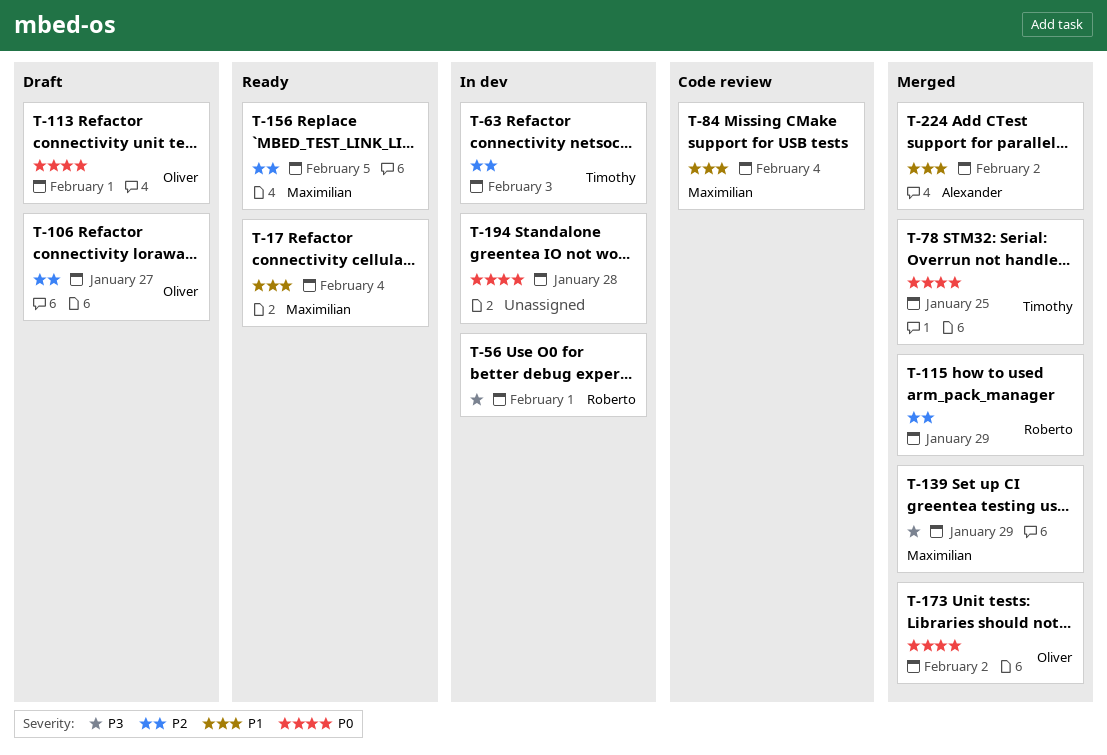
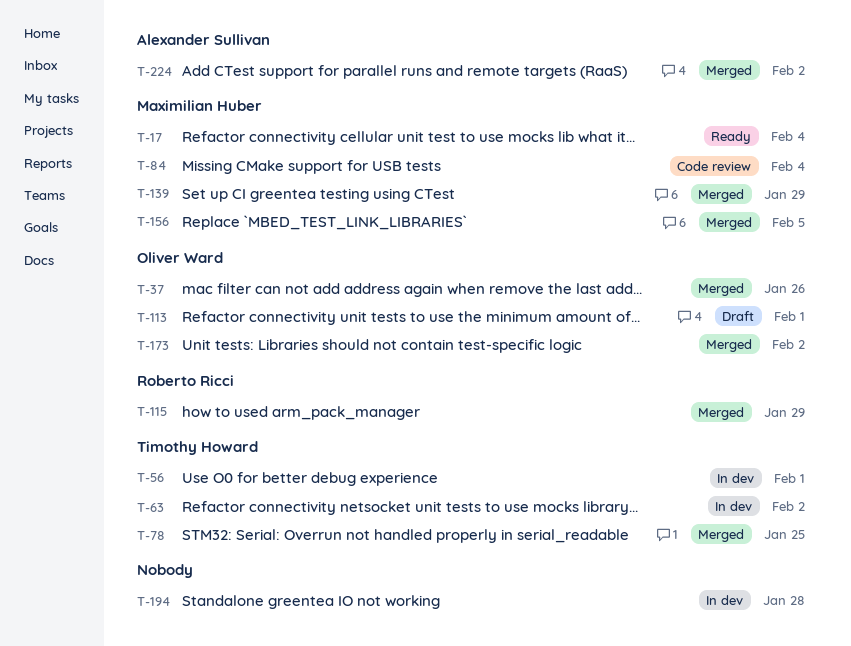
T-37: none -> present
T-56, owner: Roberto Ricci -> Timothy Howard
T-63, due: Feb 3 -> Feb 2
T-106: present -> none
T-156, status: Ready -> Merged

